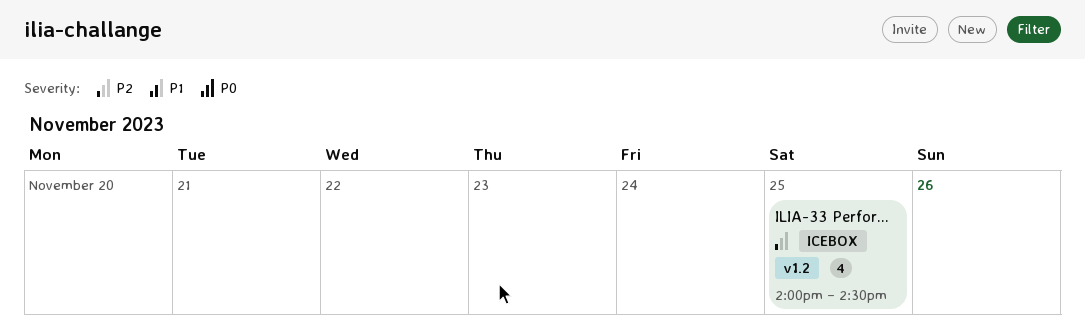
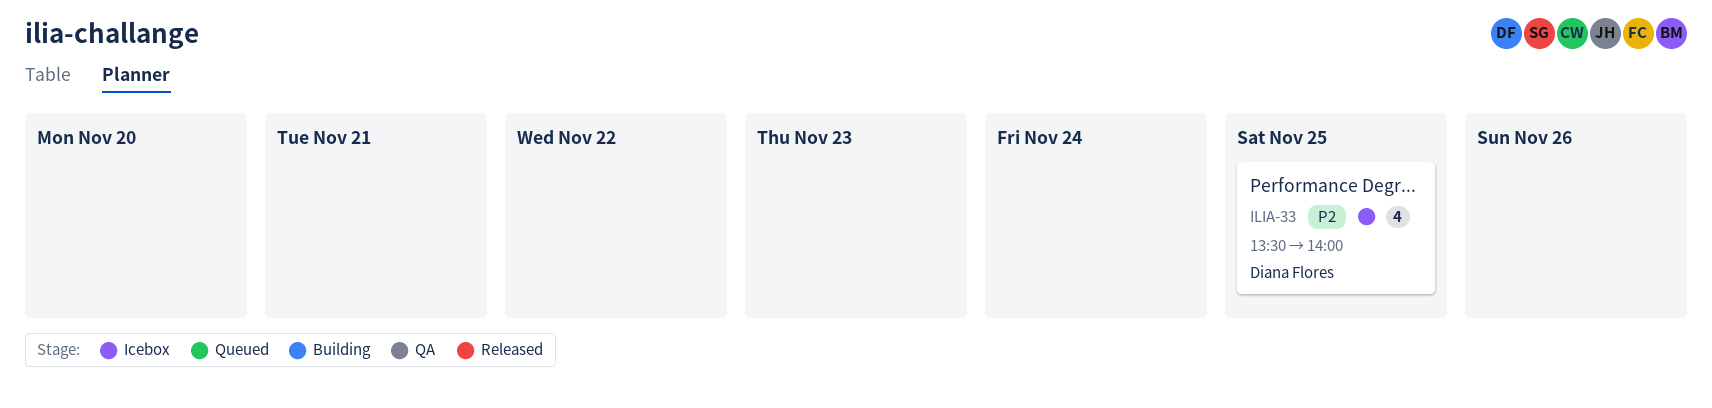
ILIA-33, begins: 14:00 -> 13:30
ILIA-33, ends: 14:30 -> 14:00

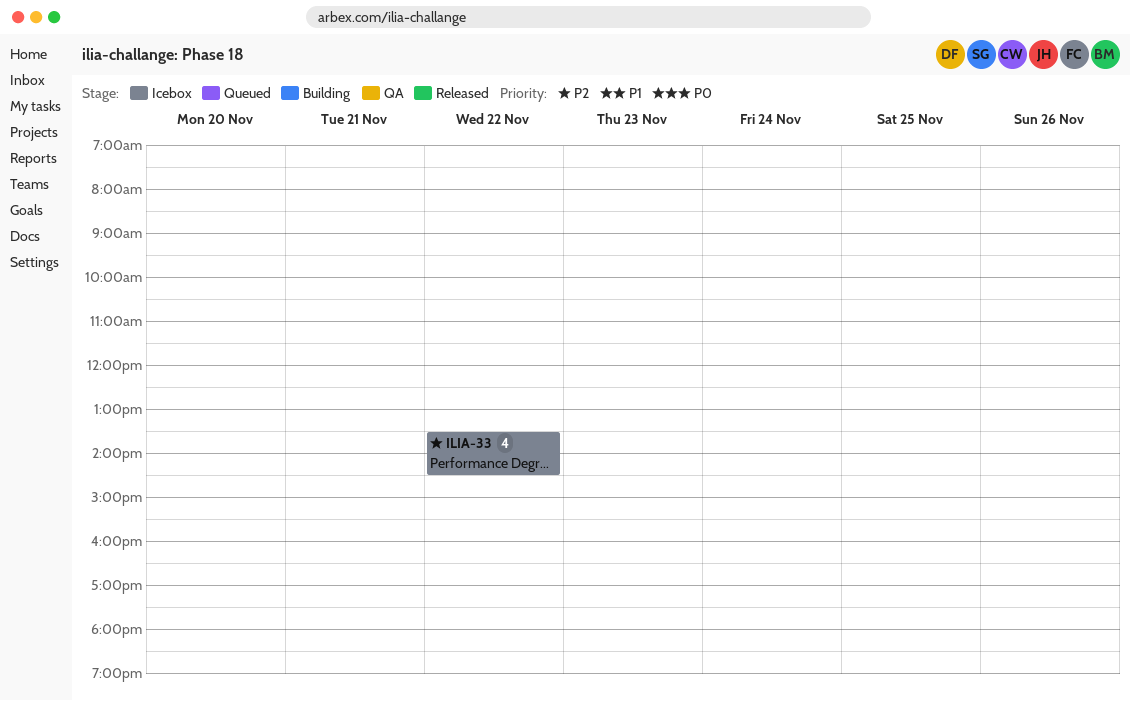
ILIA-33, day: Nov 25 -> Nov 22
ILIA-33, ends: 14:00 -> 14:30

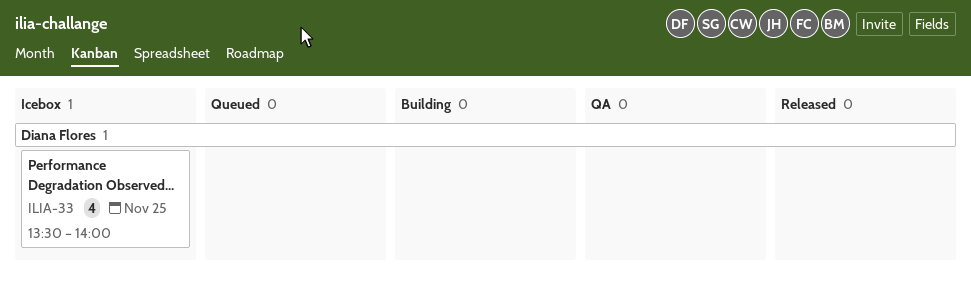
ILIA-33, day: Nov 22 -> Nov 25
ILIA-33, ends: 14:30 -> 14:00

